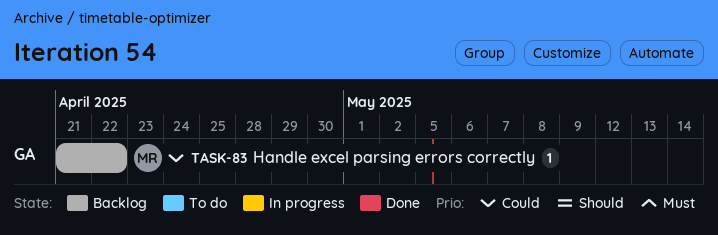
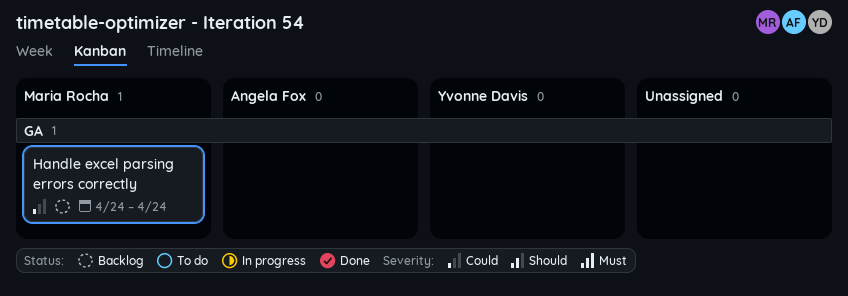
Handle excel parsing errors correctly, start: Apr 21 -> Apr 24
Handle excel parsing errors correctly, due: Apr 22 -> Apr 24

